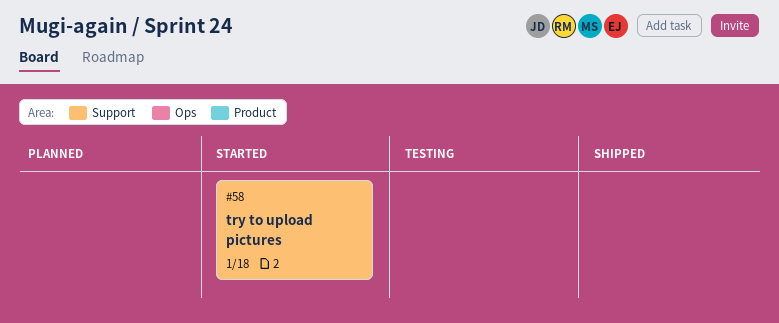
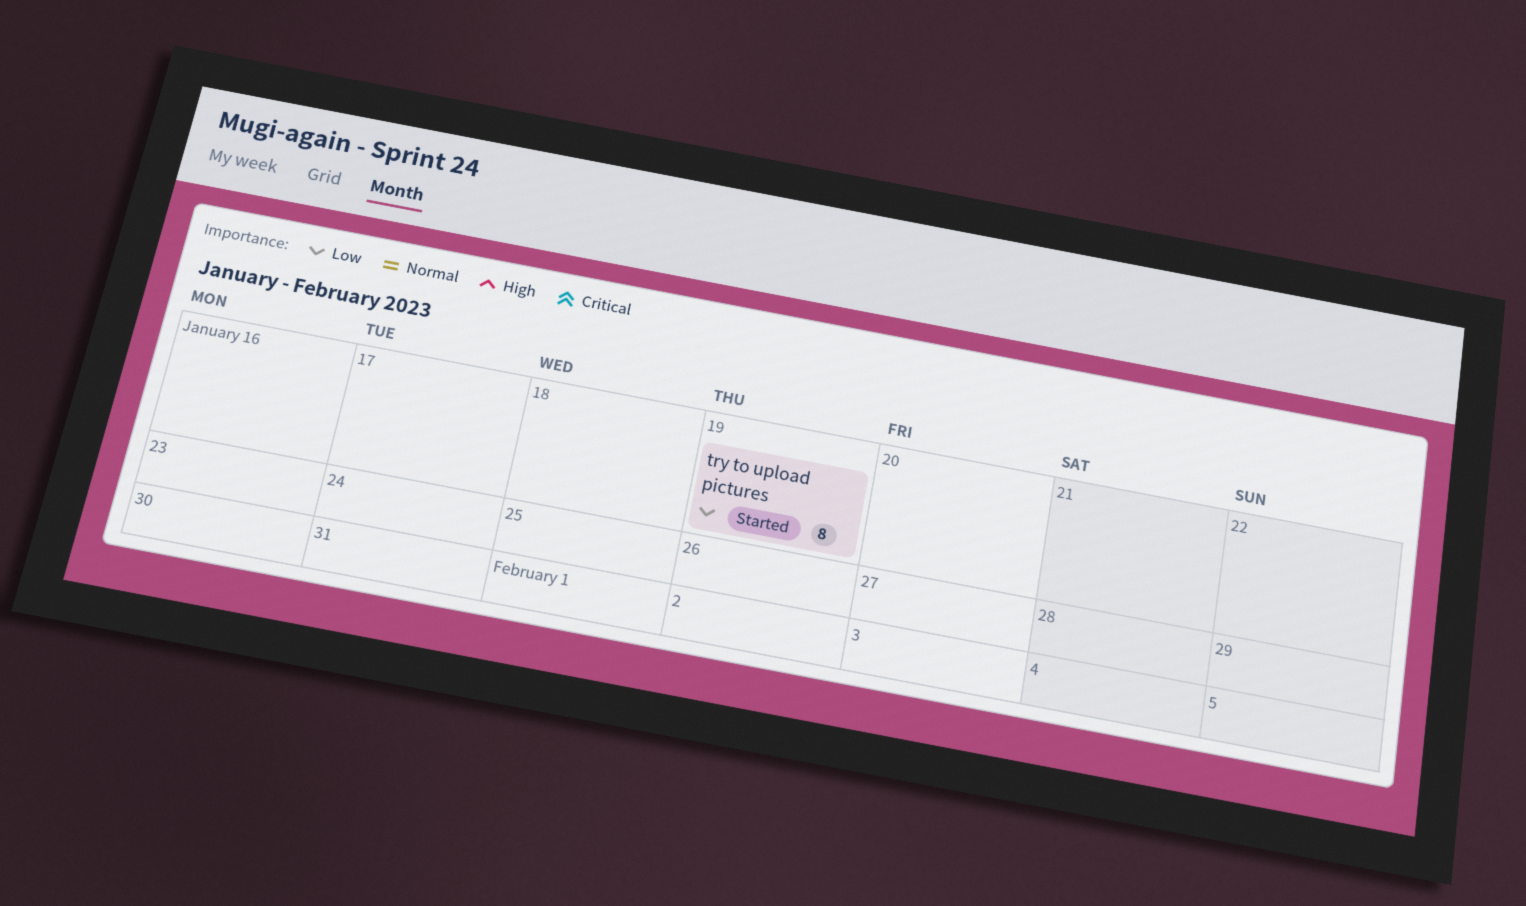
try to upload pictures, due: Jan 18 -> Jan 19

